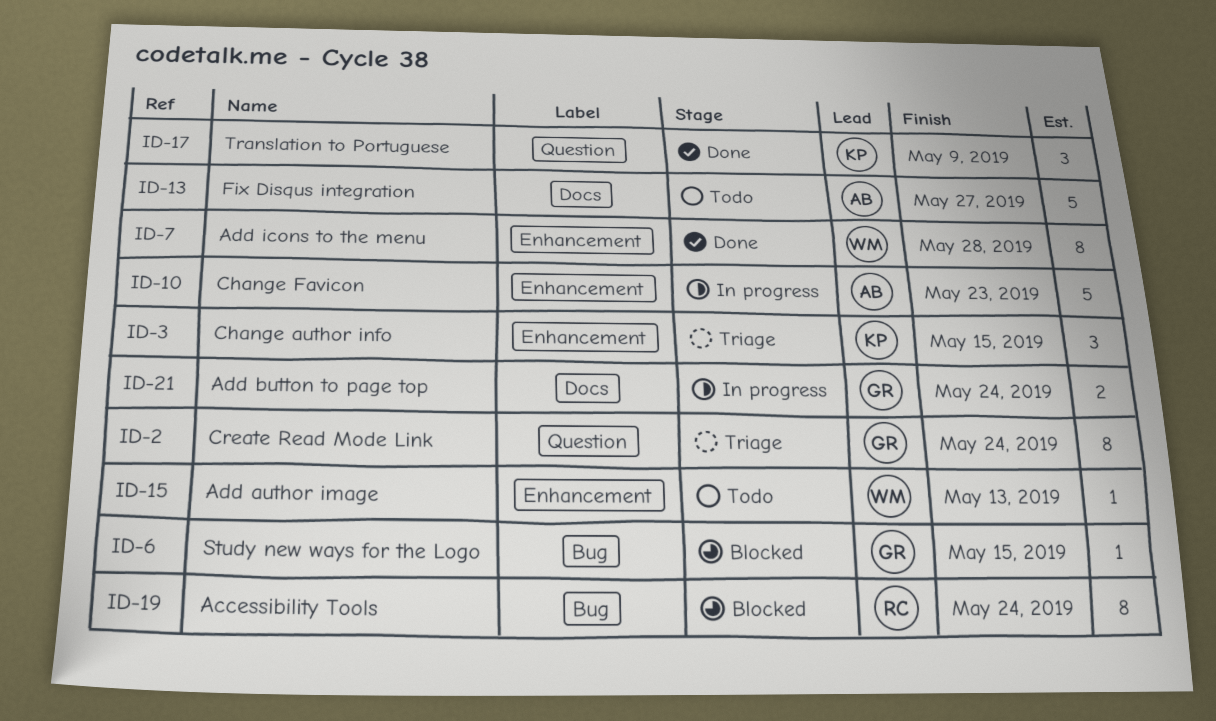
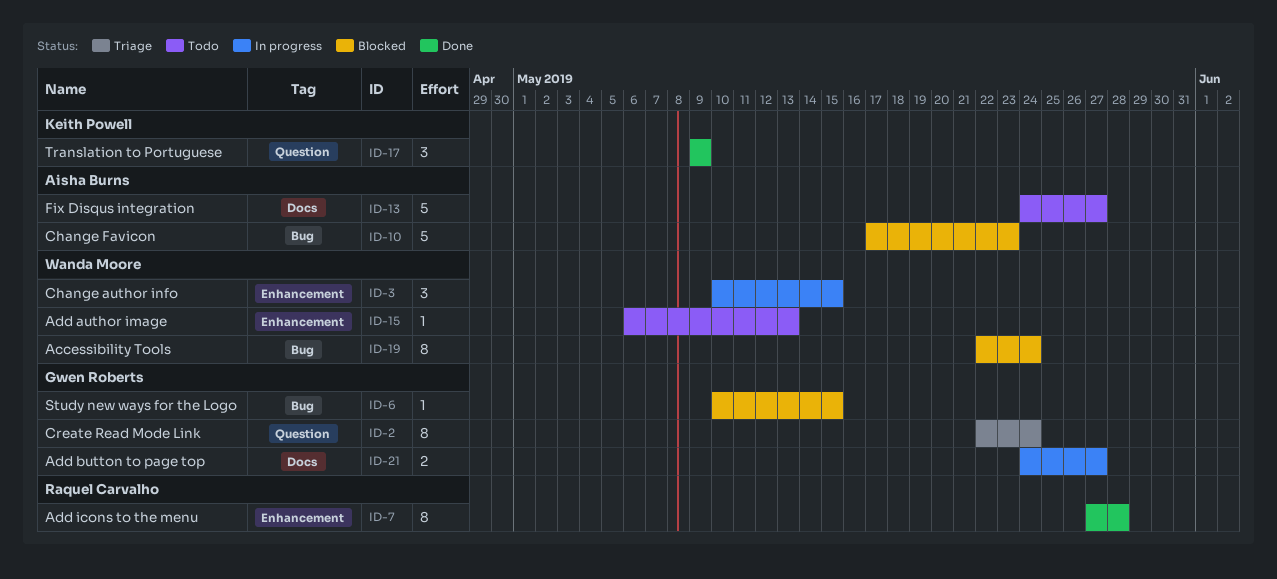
ID-3, status: Triage -> In progress
ID-3, owner: Keith Powell -> Wanda Moore
ID-7, owner: Wanda Moore -> Raquel Carvalho
ID-10, status: In progress -> Blocked
ID-10, label: Enhancement -> Bug
ID-19, owner: Raquel Carvalho -> Wanda Moore
ID-21, due: May 24 -> May 27

